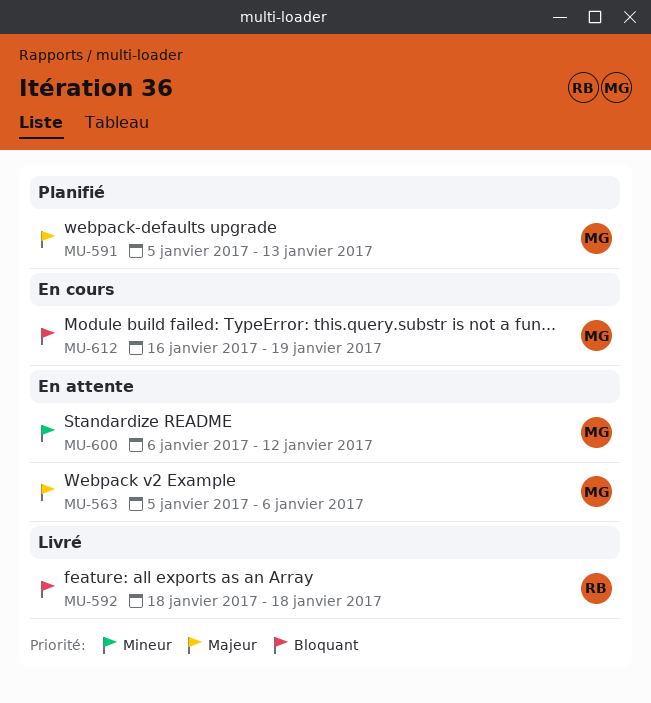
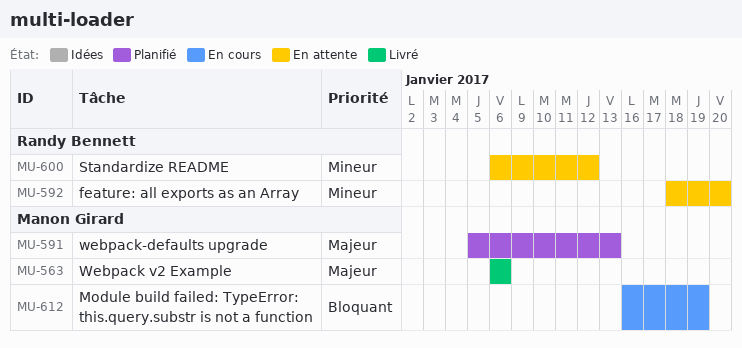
MU-563, status: En attente -> Livré
MU-563, start: Jan 5 -> Jan 6
MU-592, status: Livré -> En attente
MU-592, priority: Bloquant -> Mineur
MU-592, due: Jan 18 -> Jan 20
MU-600, owner: Manon Girard -> Randy Bennett

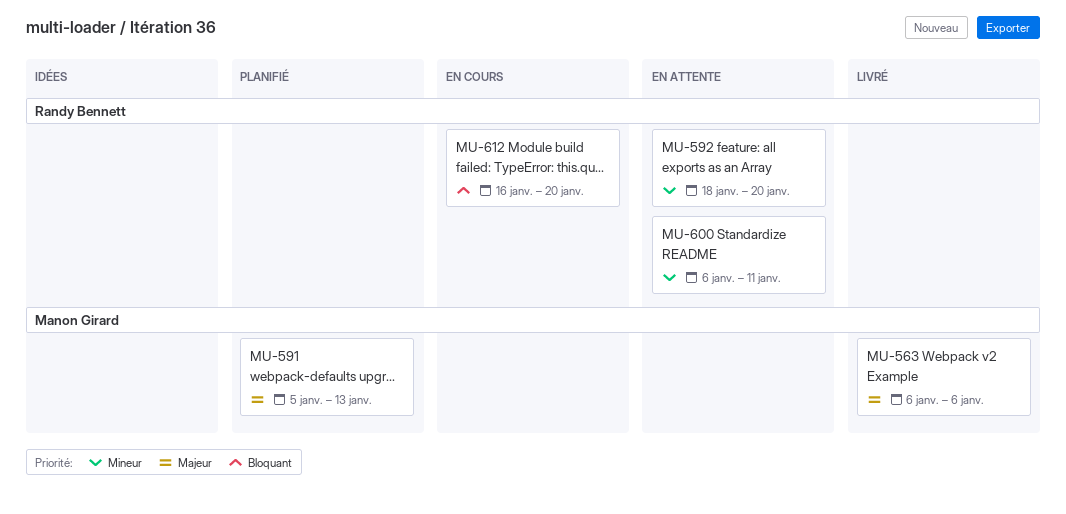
MU-600, due: Jan 12 -> Jan 11
MU-612, owner: Manon Girard -> Randy Bennett
MU-612, due: Jan 19 -> Jan 20

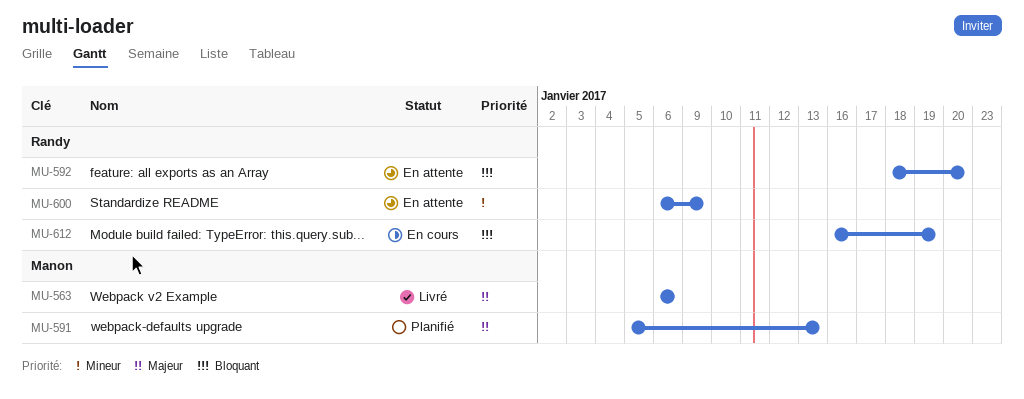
MU-592, priority: Mineur -> Bloquant
MU-600, due: Jan 11 -> Jan 9
MU-612, due: Jan 20 -> Jan 19

